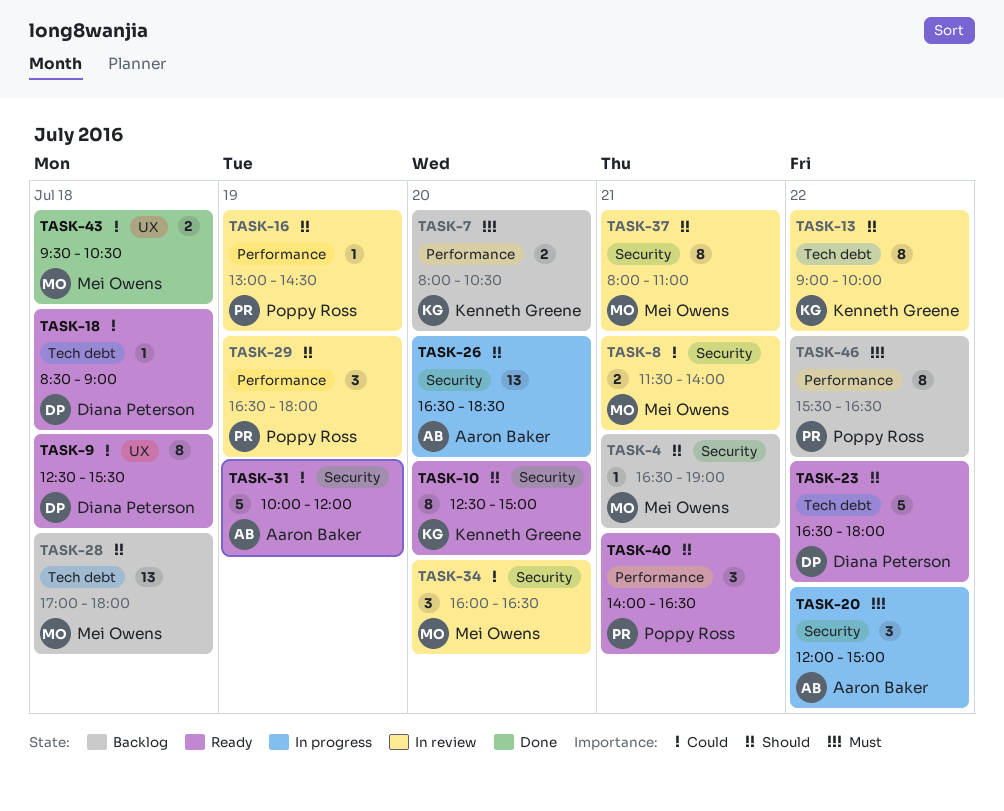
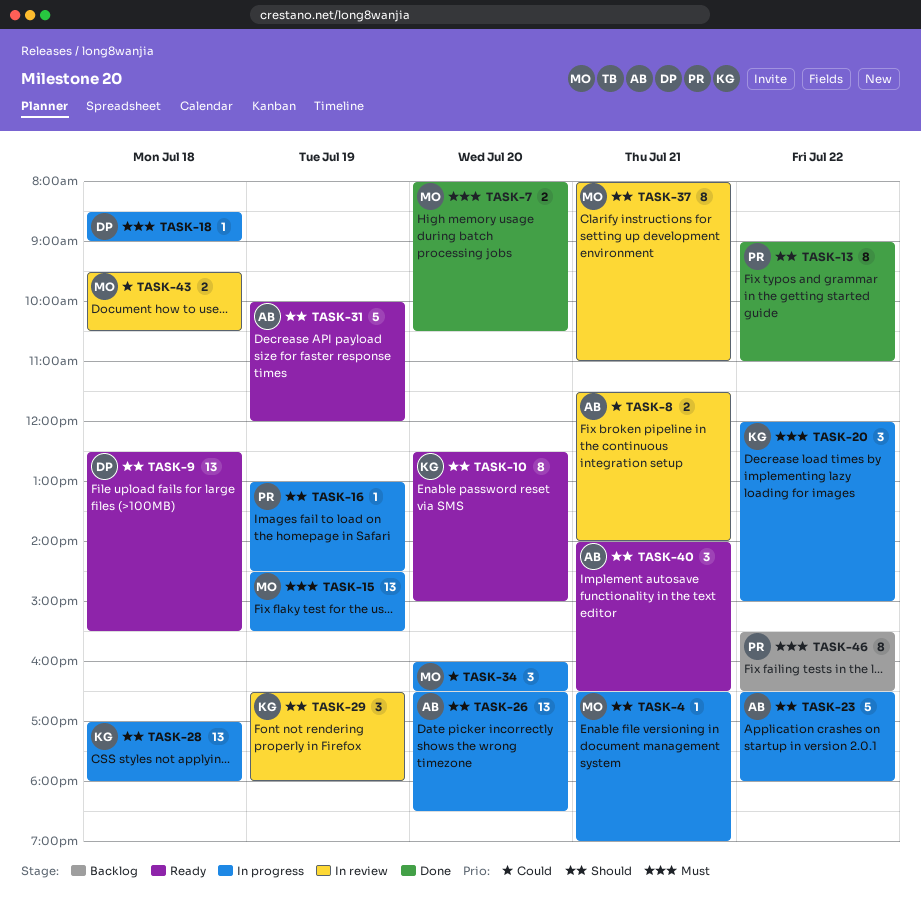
TASK-4, status: Backlog -> In progress
TASK-7, status: Backlog -> Done
TASK-7, owner: Kenneth Greene -> Mei Owens
TASK-8, owner: Mei Owens -> Aaron Baker
TASK-9, priority: Could -> Should
TASK-9, estimate: 8 -> 13
TASK-13, status: In review -> Done
TASK-13, owner: Kenneth Greene -> Poppy Ross
TASK-13, ends: 10:00 -> 11:00
TASK-15: none -> present
TASK-16, status: In review -> In progress
TASK-18, status: Ready -> In progress
TASK-18, priority: Could -> Must
TASK-20, owner: Aaron Baker -> Kenneth Greene
TASK-23, status: Ready -> In progress
TASK-23, owner: Diana Peterson -> Aaron Baker
TASK-28, status: Backlog -> In progress
TASK-28, owner: Mei Owens -> Kenneth Greene
TASK-29, owner: Poppy Ross -> Kenneth Greene
TASK-31, priority: Could -> Should
TASK-34, status: In review -> In progress
TASK-40, owner: Poppy Ross -> Aaron Baker
TASK-43, status: Done -> In review

